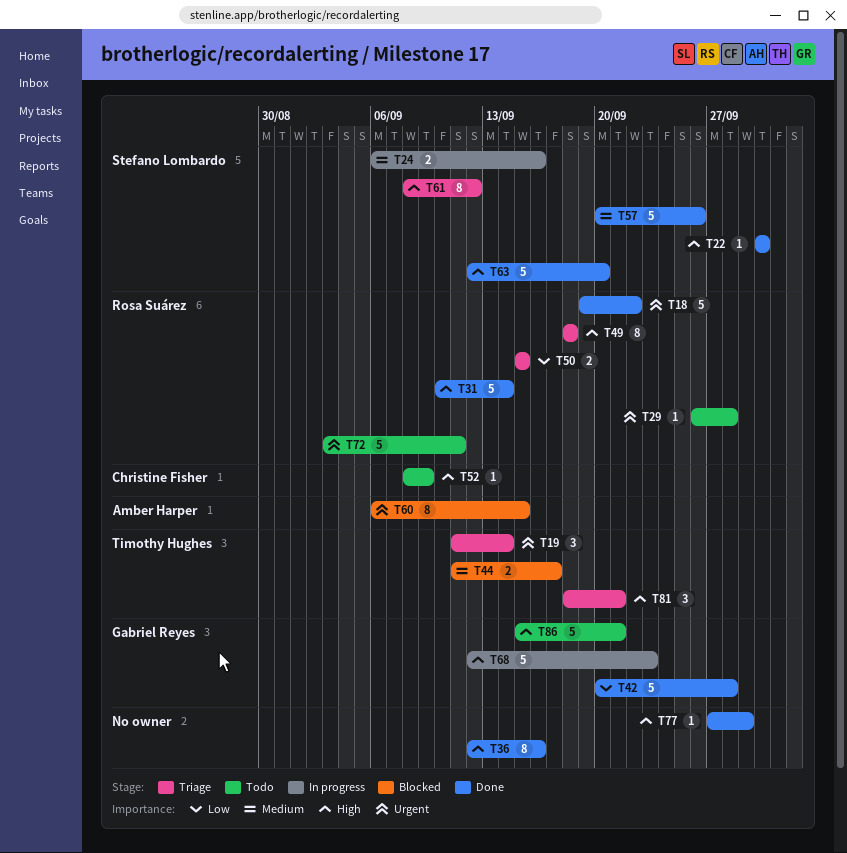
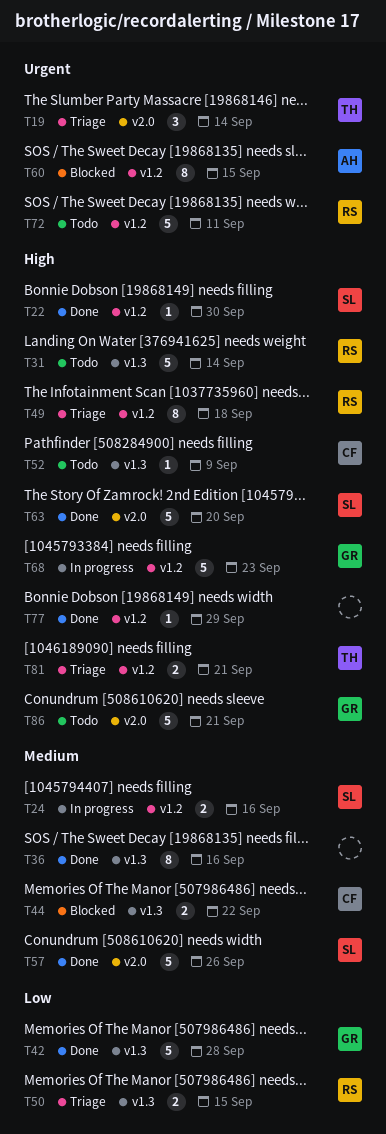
T18: present -> none
T29: present -> none
T31, status: Done -> Todo
T36, priority: High -> Medium
T44, owner: Timothy Hughes -> Christine Fisher
T44, due: Sep 17 -> Sep 22
T61: present -> none
T81, estimate: 3 -> 2

